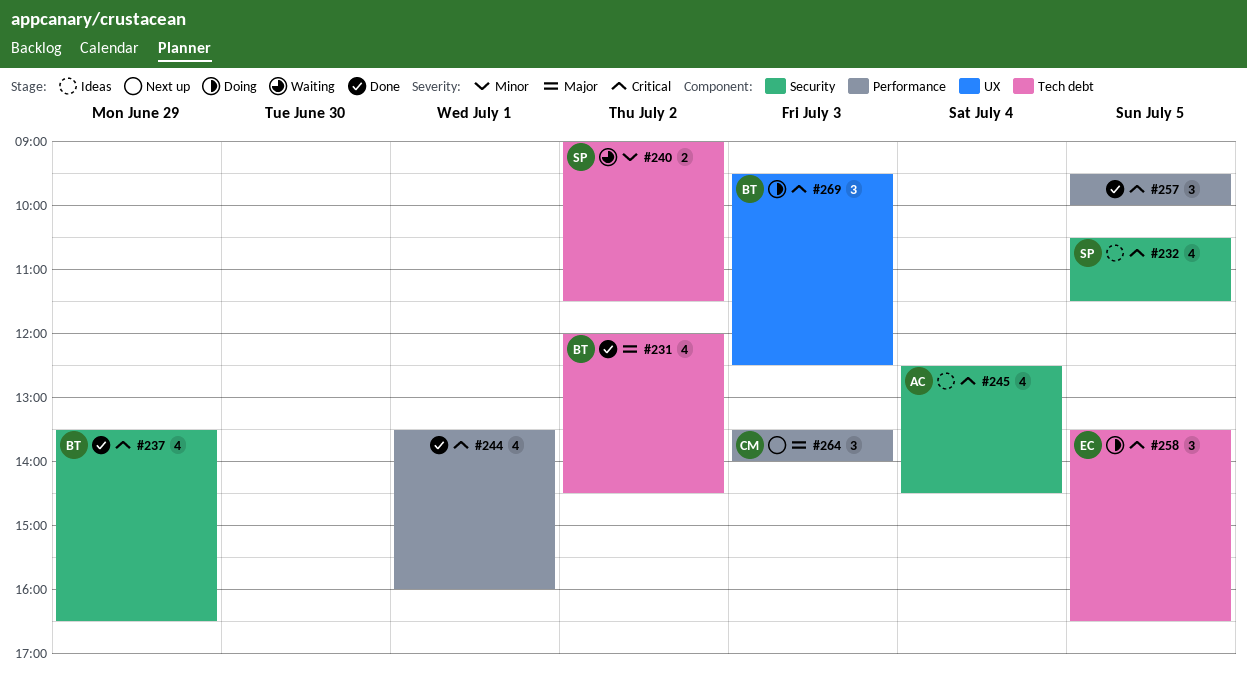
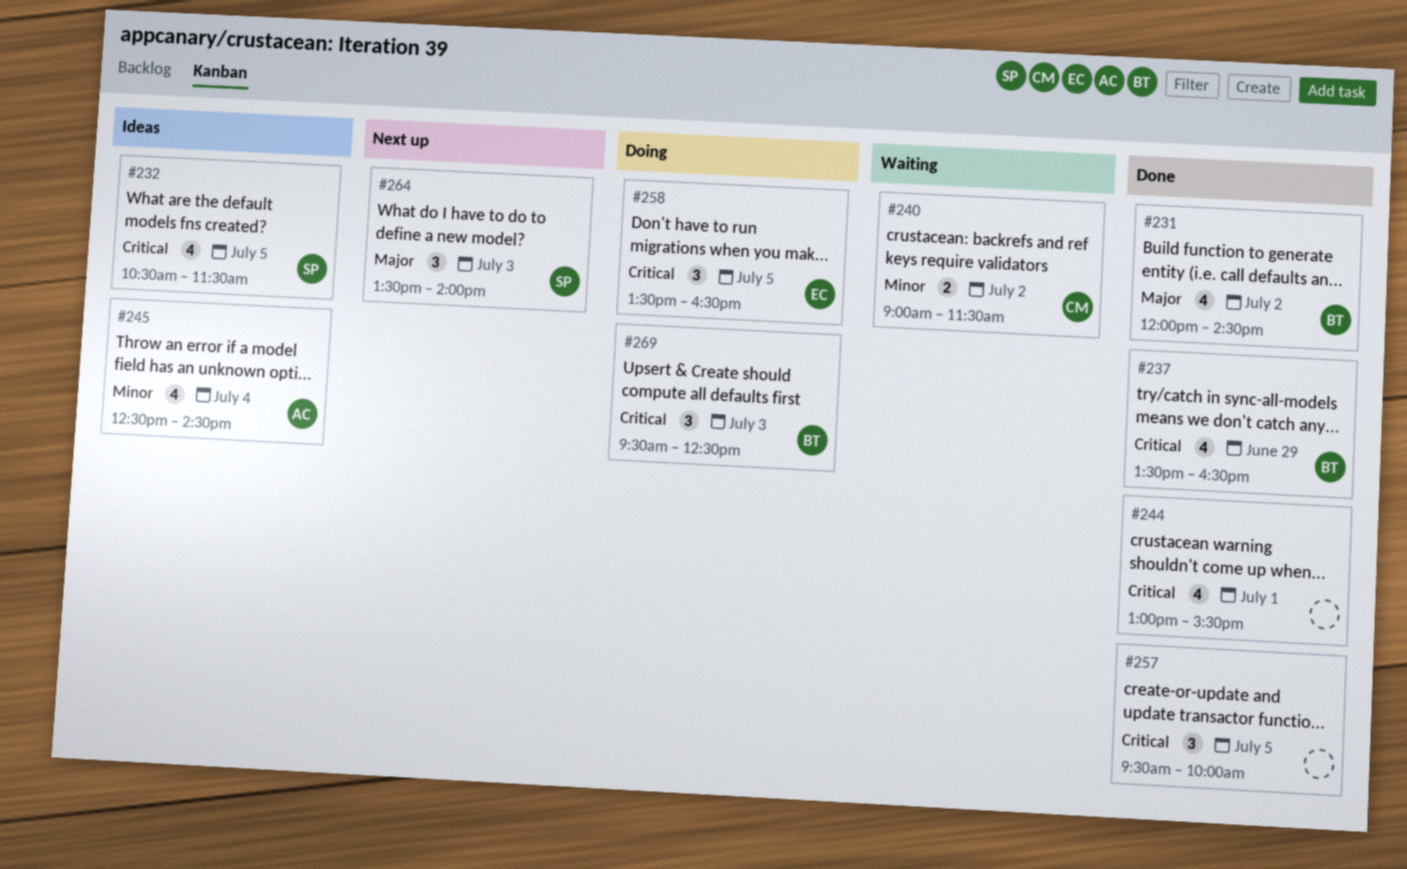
#240, owner: SP -> CM
#244, begins: 13:30 -> 13:00
#244, ends: 16:00 -> 15:30
#245, priority: Critical -> Minor
#264, owner: CM -> SP

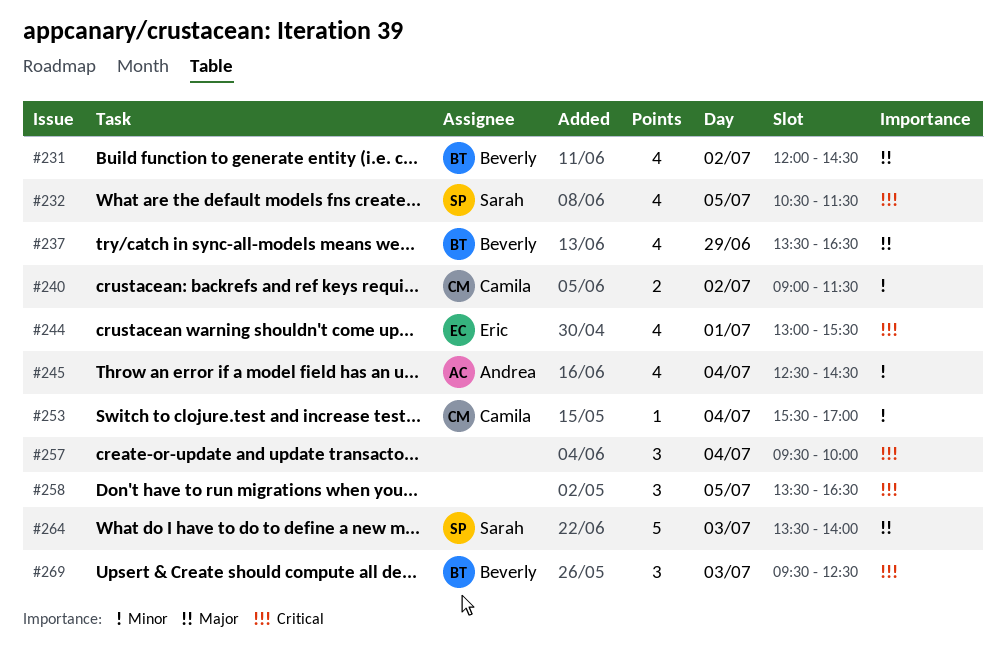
#237, priority: Critical -> Major
#244, owner: none -> Eric
#253: none -> present
#257, day: Jul 5 -> Jul 4
#258, owner: Eric -> none
#264, estimate: 3 -> 5

